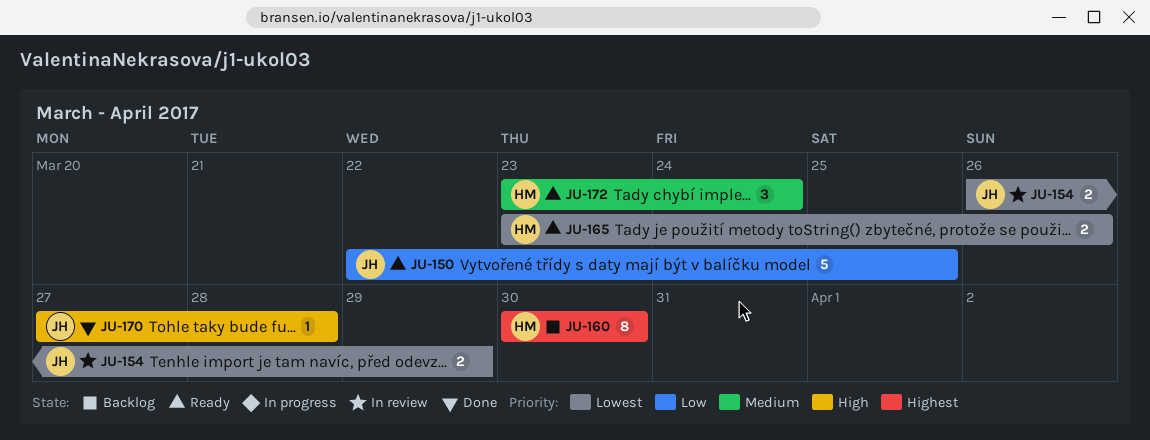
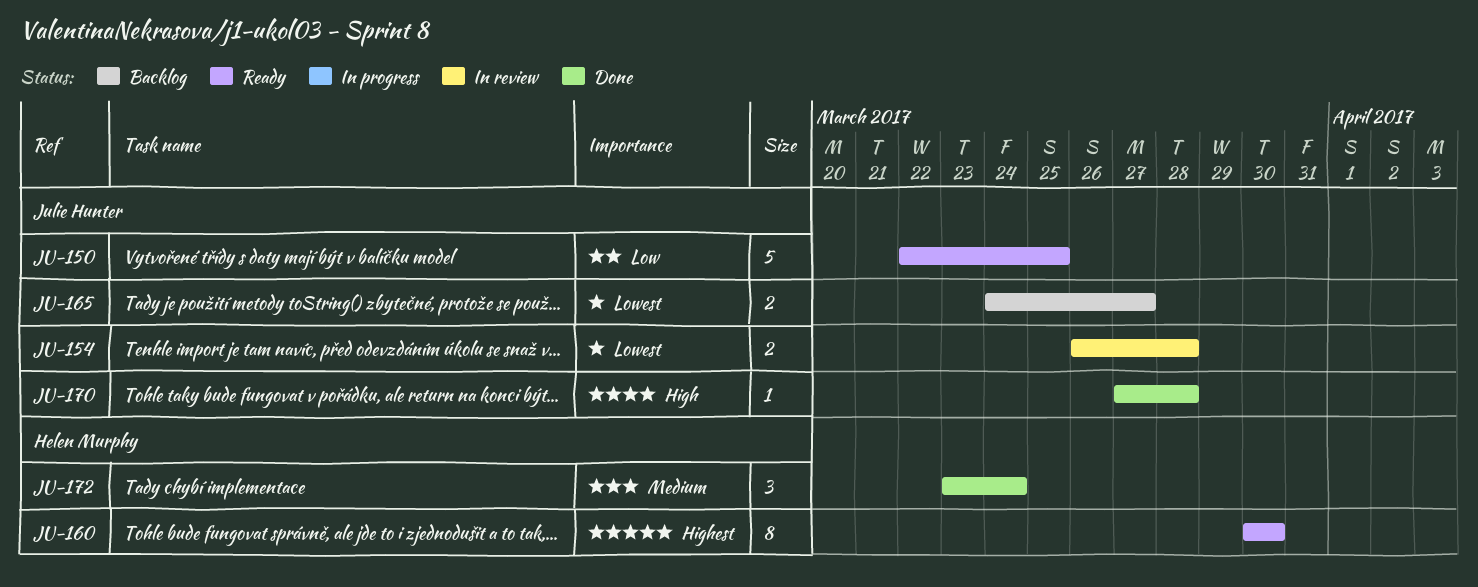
JU-154, due: Mar 29 -> Mar 28
JU-160, status: Backlog -> Ready
JU-165, status: Ready -> Backlog
JU-165, owner: Helen Murphy -> Julie Hunter
JU-165, start: Mar 23 -> Mar 24
JU-165, due: Mar 26 -> Mar 27
JU-172, status: Ready -> Done

